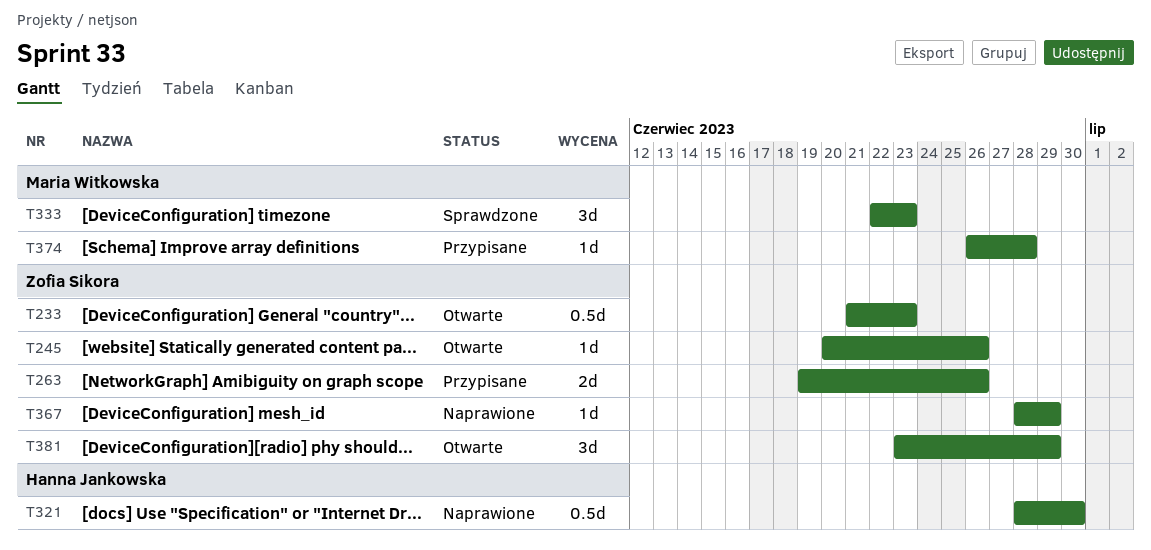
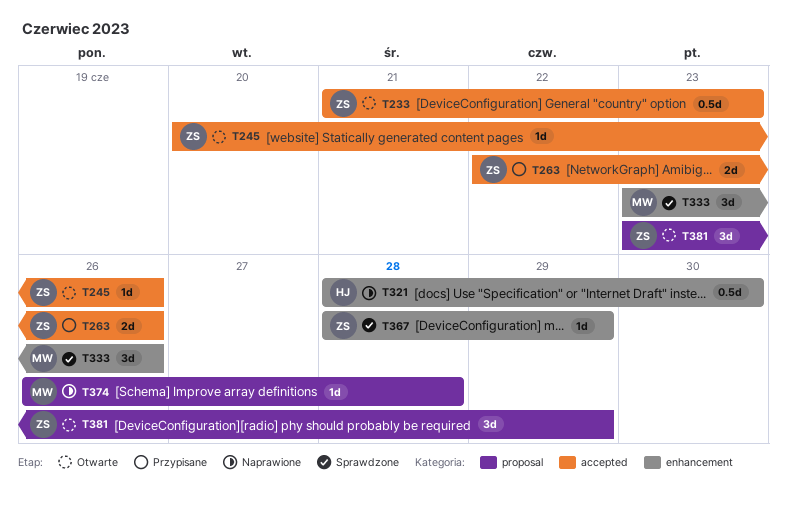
T263, start: Jun 19 -> Jun 22
T333, start: Jun 22 -> Jun 23
T333, due: Jun 23 -> Jun 26
T367, status: Naprawione -> Sprawdzone
T374, status: Przypisane -> Naprawione

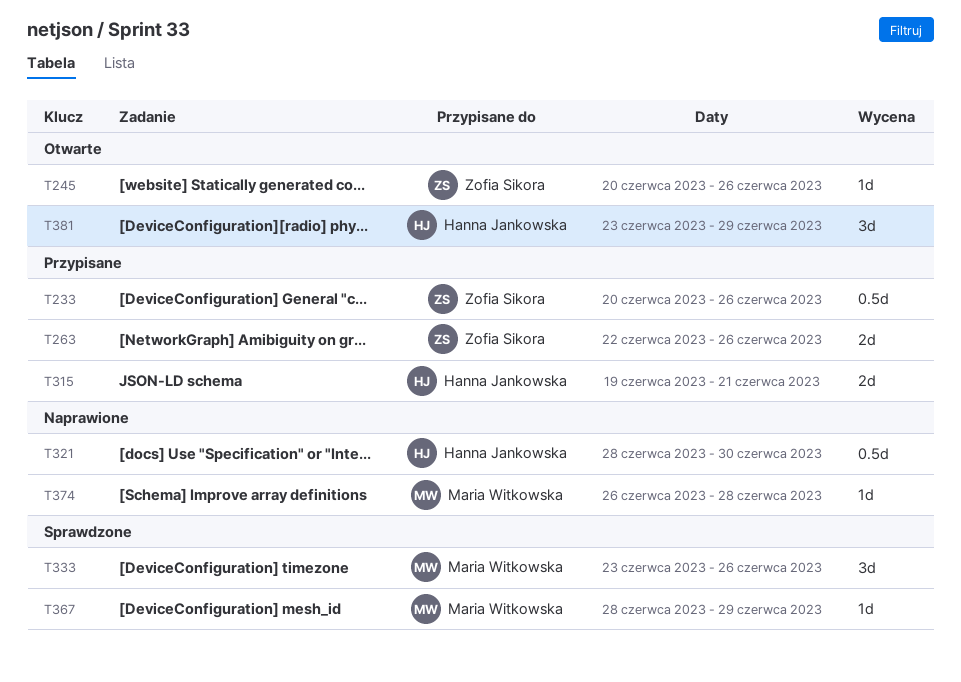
T233, status: Otwarte -> Przypisane
T233, start: Jun 21 -> Jun 20
T233, due: Jun 23 -> Jun 26
T315: none -> present
T367, owner: Zofia Sikora -> Maria Witkowska
T381, owner: Zofia Sikora -> Hanna Jankowska

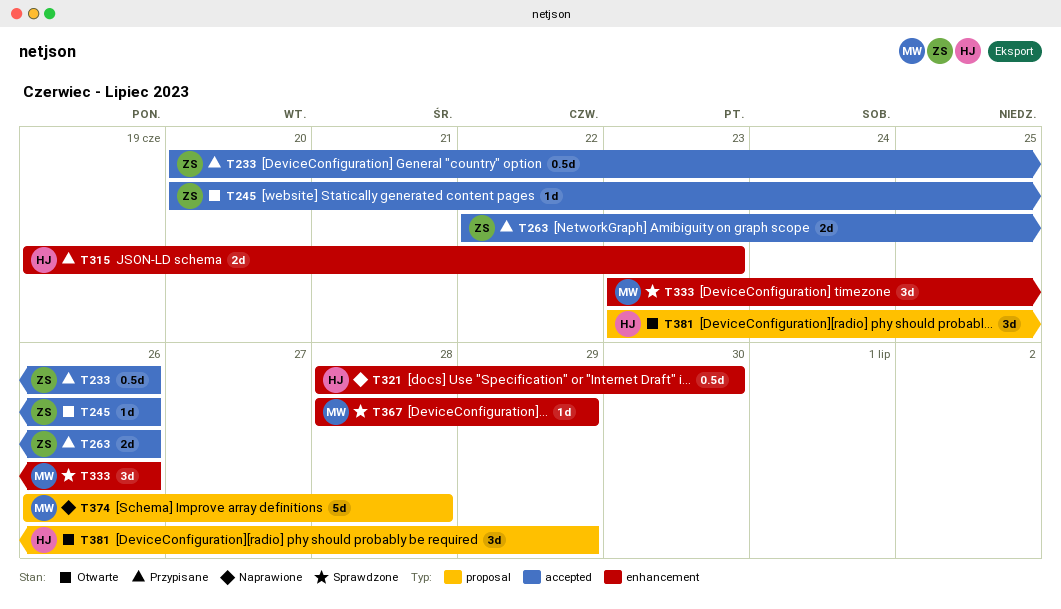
T315, due: Jun 21 -> Jun 23
T374, estimate: 1d -> 5d

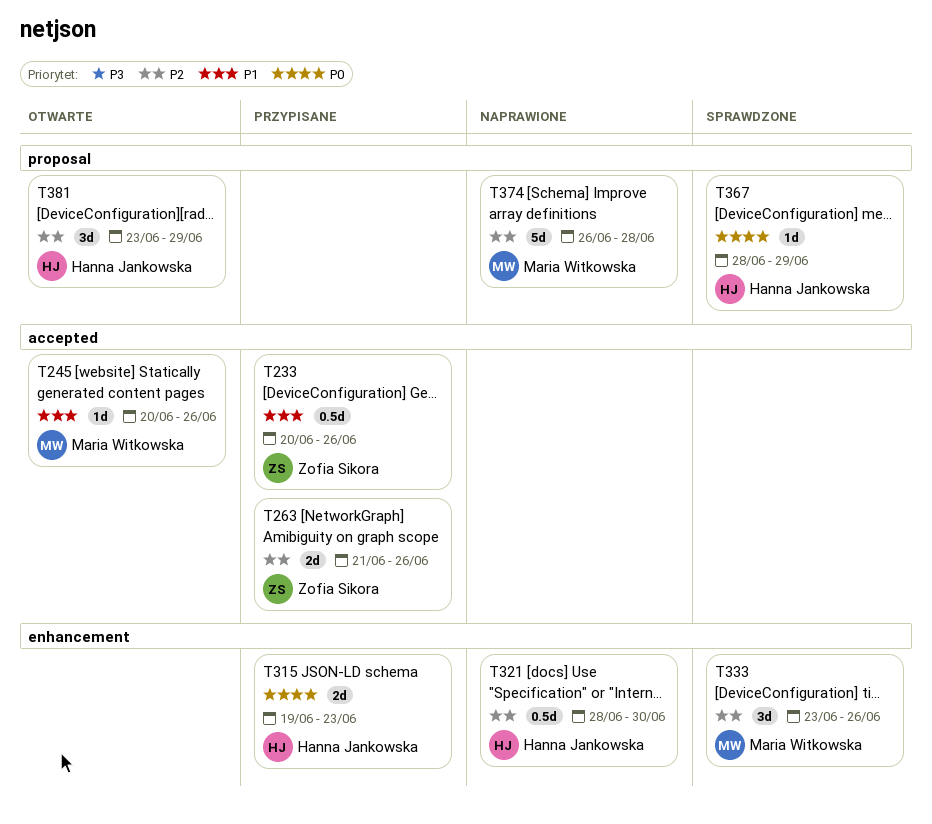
T245, owner: Zofia Sikora -> Maria Witkowska
T263, start: Jun 22 -> Jun 21
T367, owner: Maria Witkowska -> Hanna Jankowska
T367, label: enhancement -> proposal

